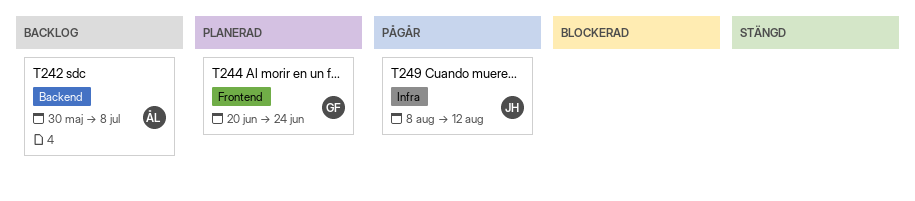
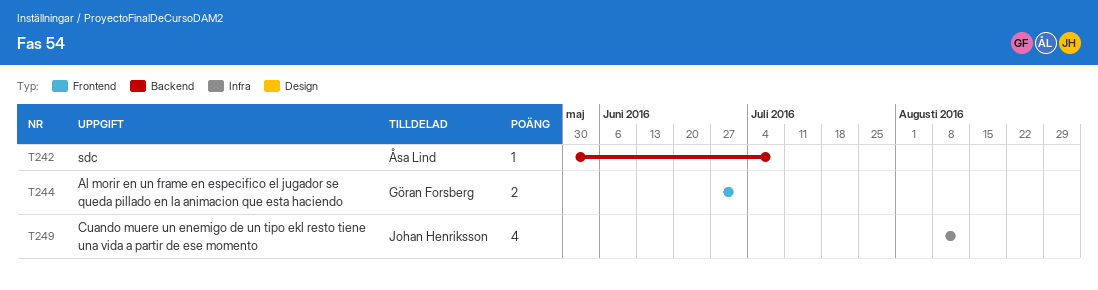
T244, start: Jun 20 -> Jun 27
T244, due: Jun 24 -> Jul 1

